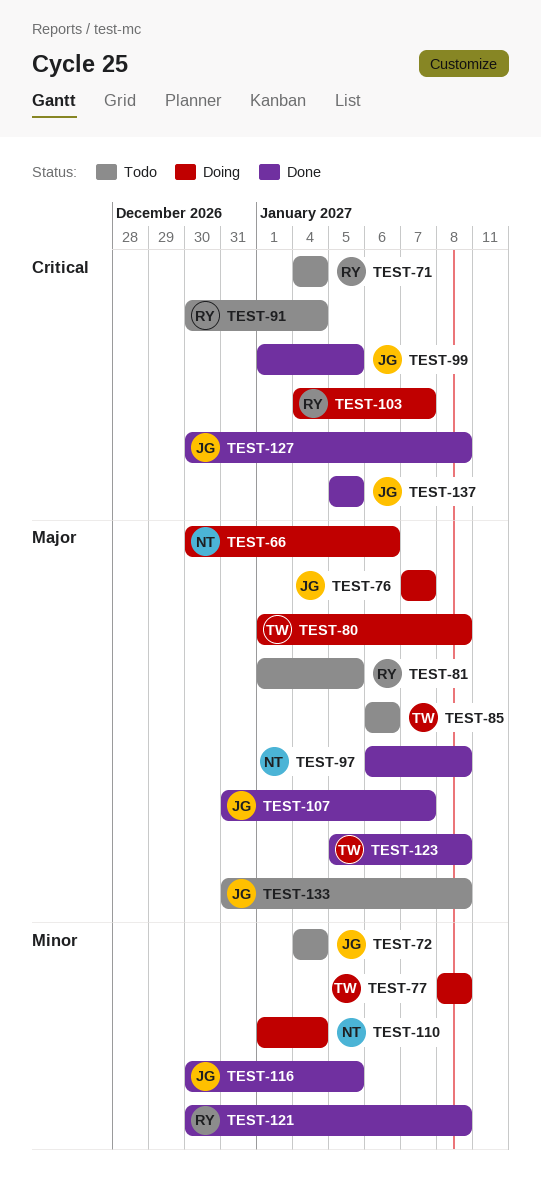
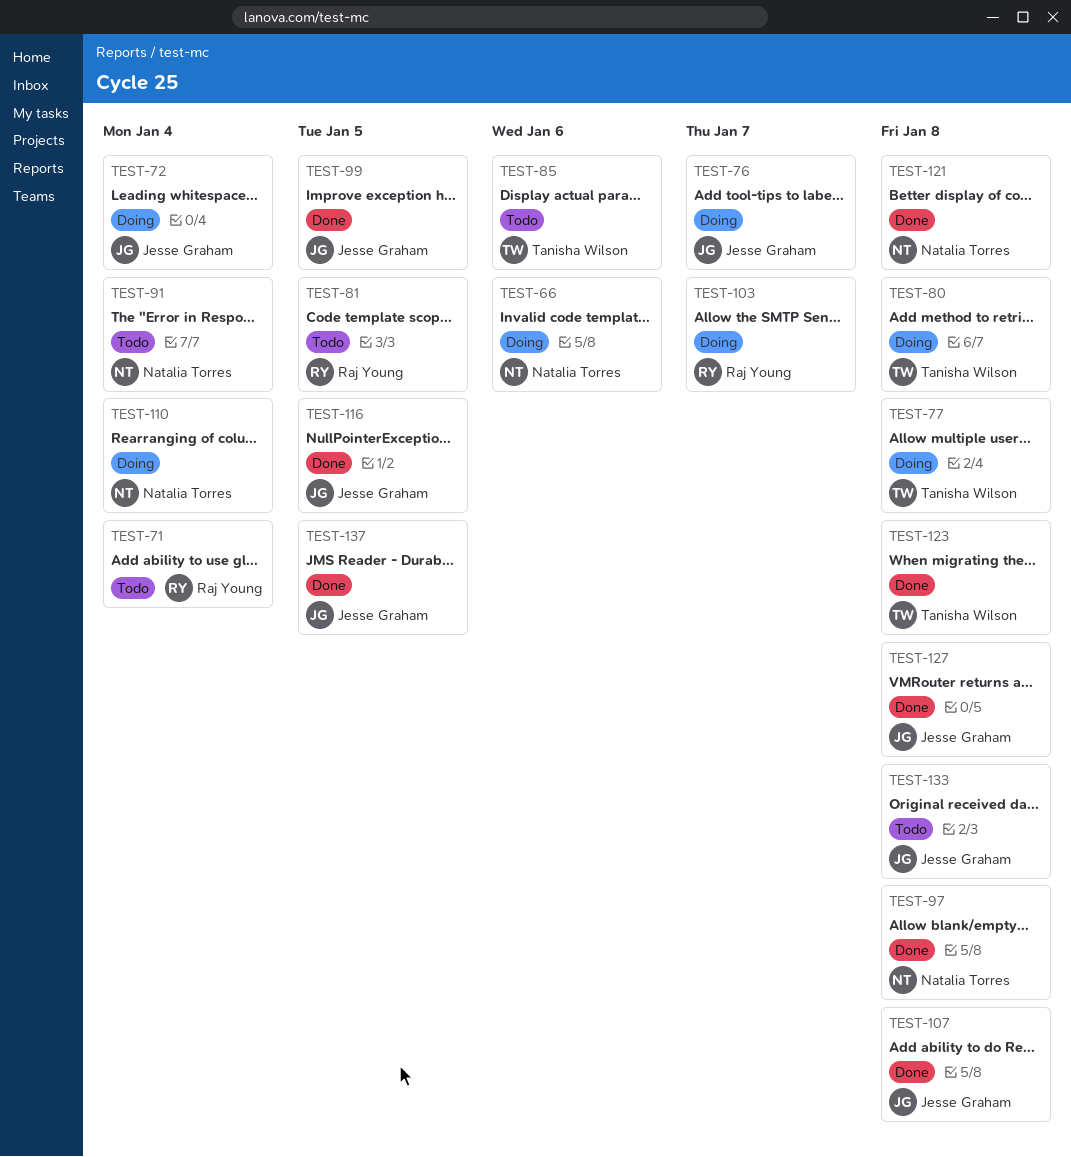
TEST-72, status: Todo -> Doing
TEST-91, owner: Raj Young -> Natalia Torres
TEST-107, due: Jan 7 -> Jan 8
TEST-121, owner: Raj Young -> Natalia Torres

